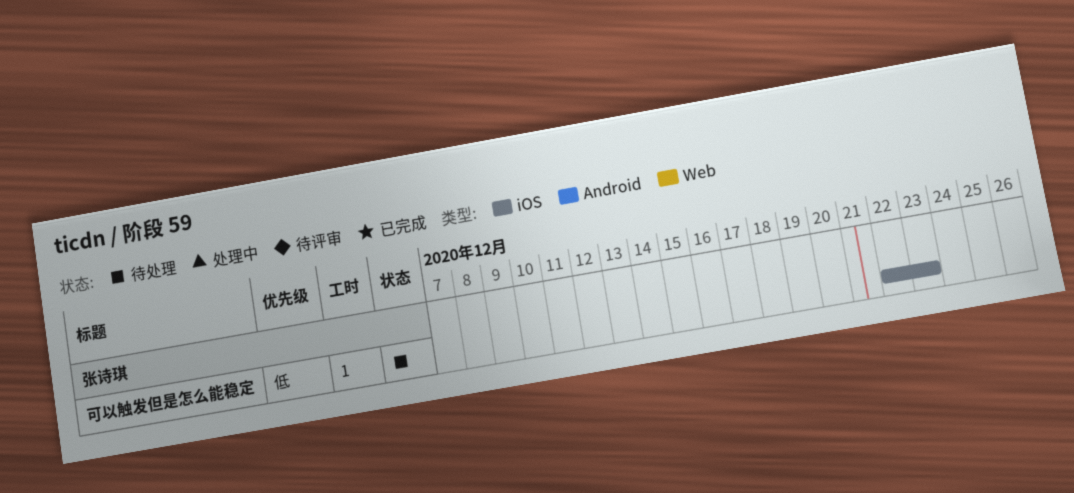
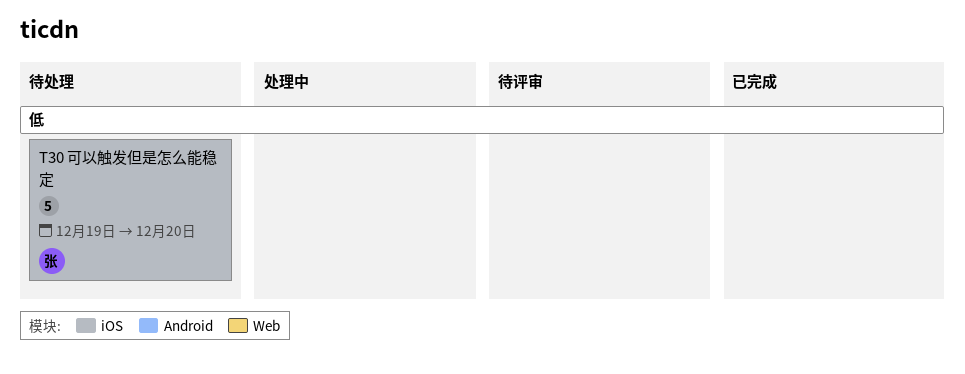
可以触发但是怎么能稳定, estimate: 1 -> 5
可以触发但是怎么能稳定, start: Dec 22 -> Dec 19
可以触发但是怎么能稳定, due: Dec 23 -> Dec 20

